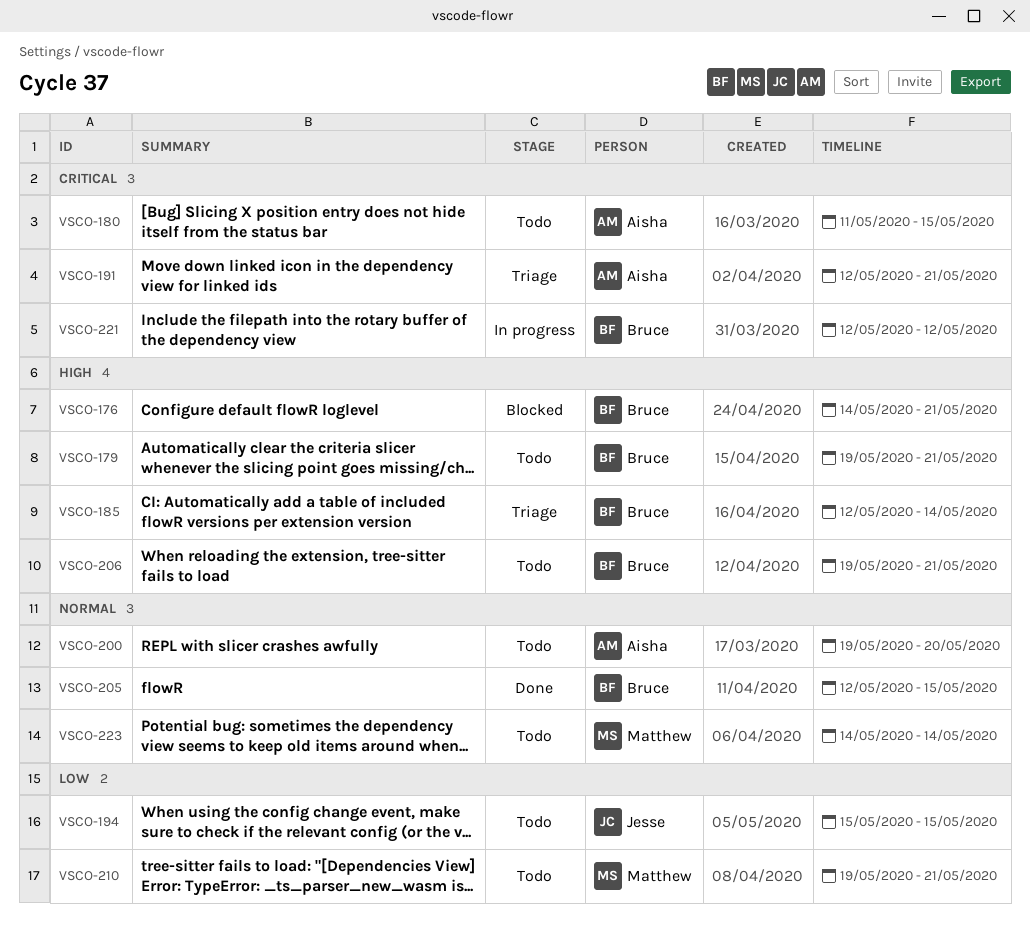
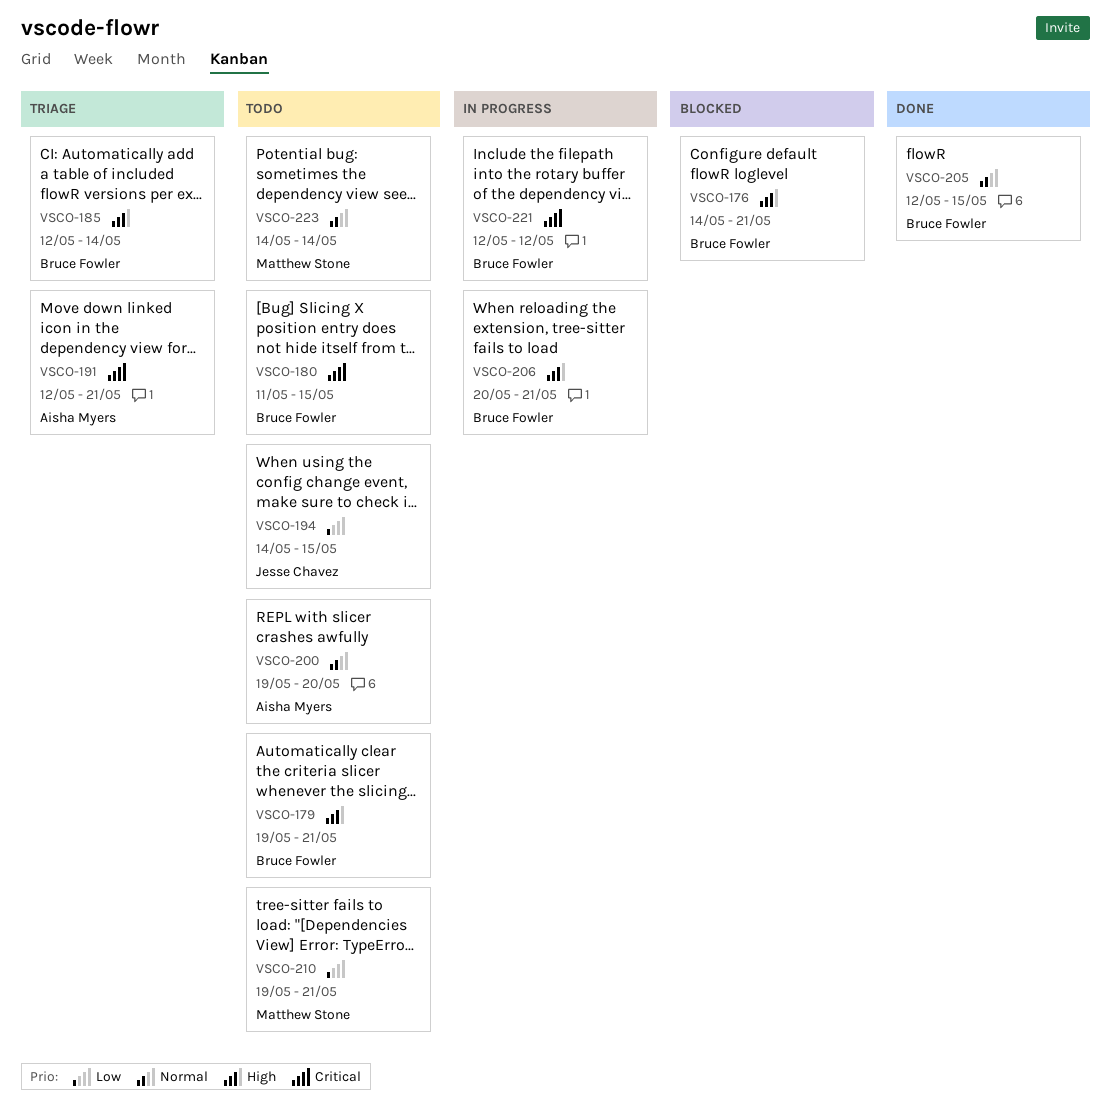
VSCO-180, owner: Aisha Myers -> Bruce Fowler
VSCO-194, start: May 15 -> May 14
VSCO-206, status: Todo -> In progress
VSCO-206, start: May 19 -> May 20

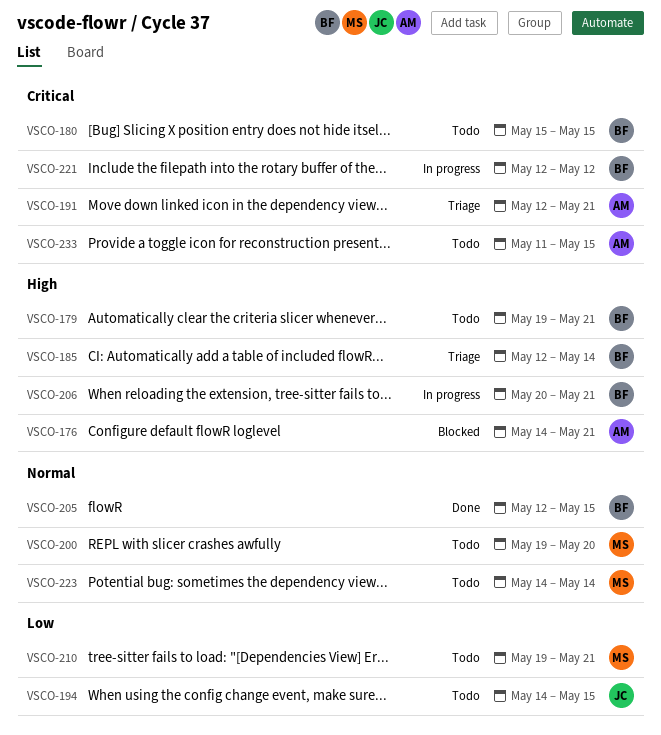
VSCO-176, owner: Bruce Fowler -> Aisha Myers
VSCO-180, start: May 11 -> May 15
VSCO-200, owner: Aisha Myers -> Matthew Stone
VSCO-233: none -> present

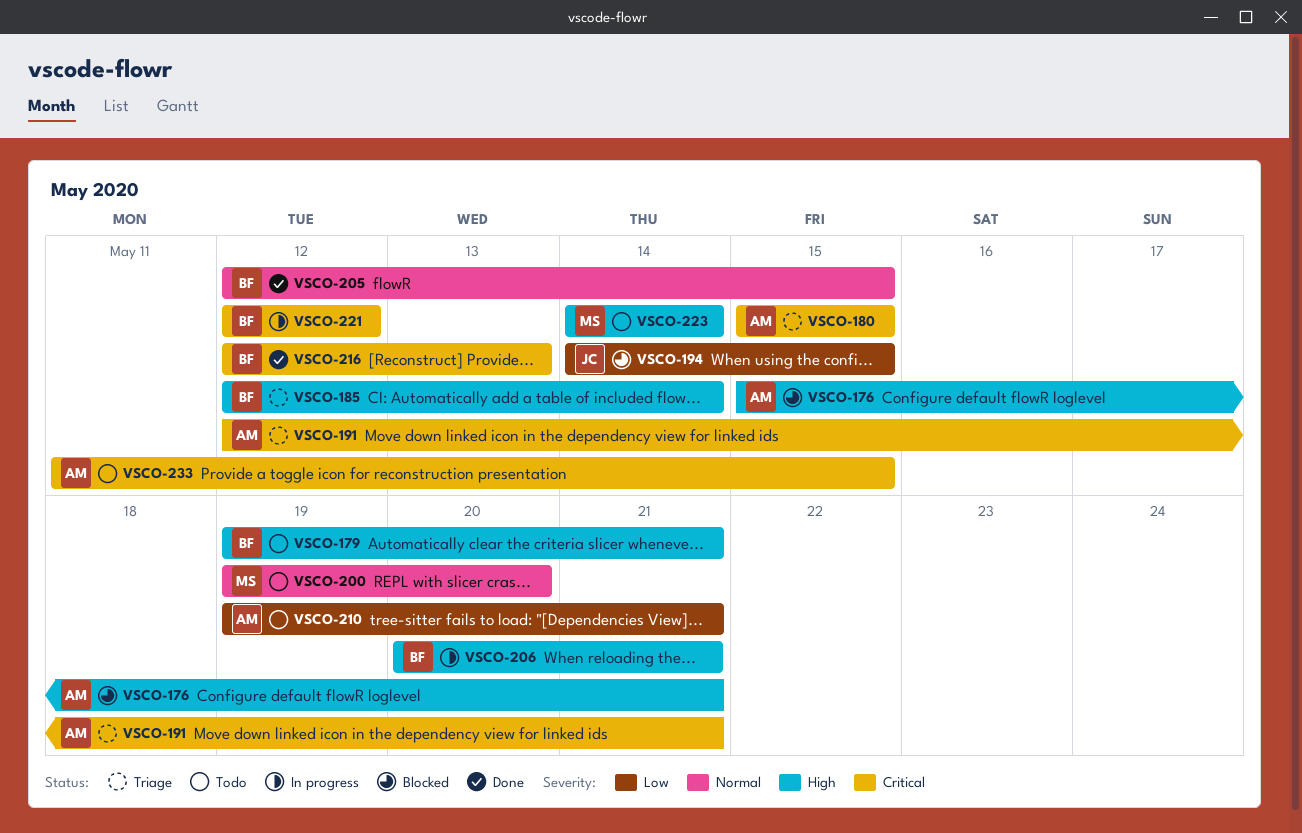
VSCO-176, start: May 14 -> May 15
VSCO-180, status: Todo -> Triage
VSCO-180, owner: BF -> AM
VSCO-194, status: Todo -> Blocked
VSCO-210, owner: MS -> AM
VSCO-216: none -> present
VSCO-223, priority: Normal -> High

